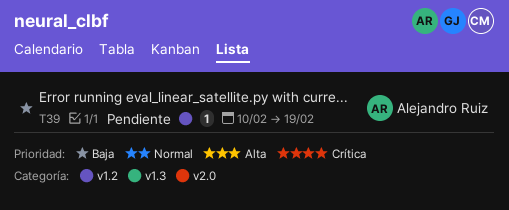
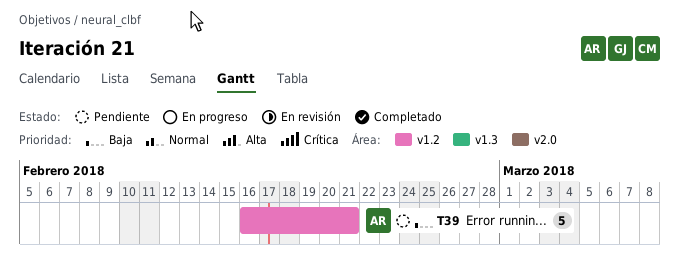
T39, estimate: 1 -> 5
T39, start: Feb 10 -> Feb 16
T39, due: Feb 19 -> Feb 21

